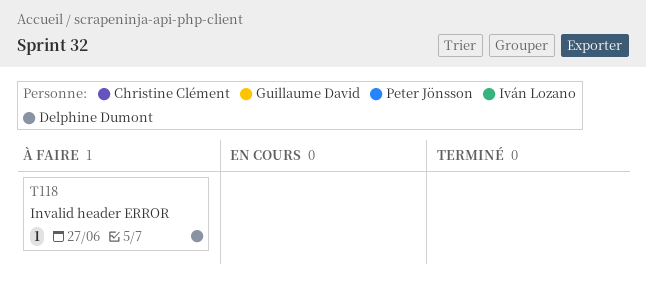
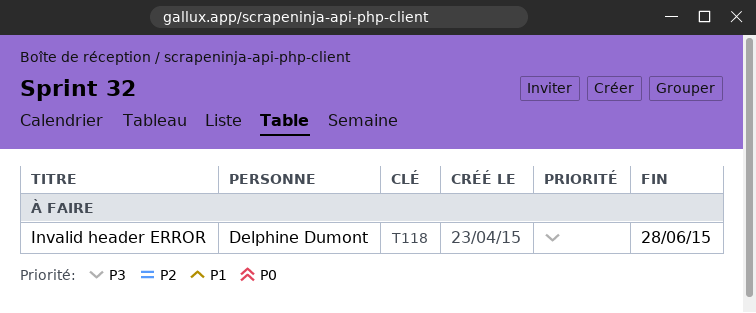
T118, due: Jun 27 -> Jun 28

